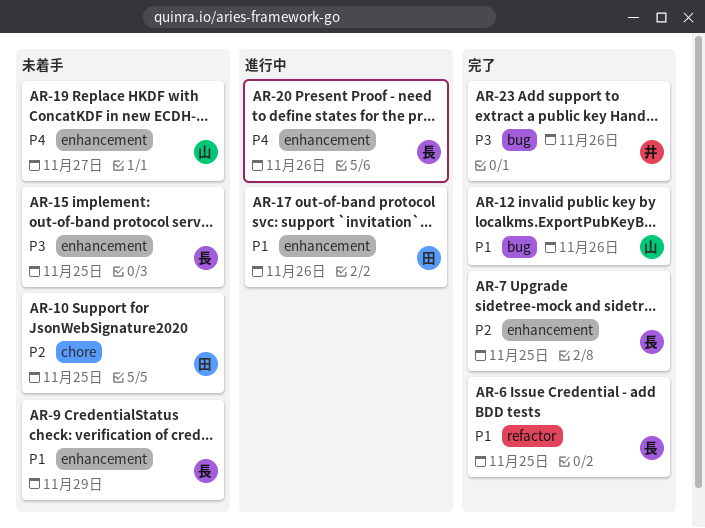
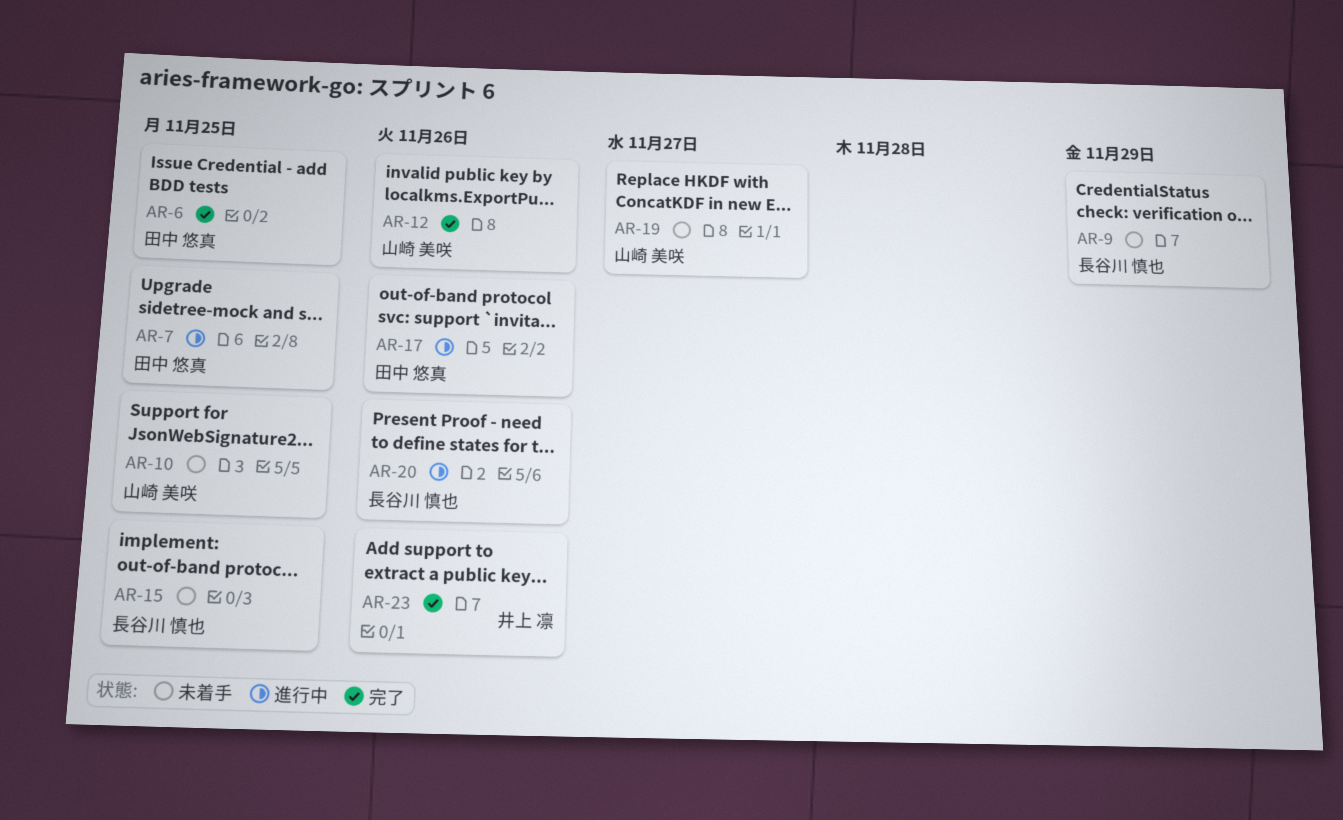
AR-6, owner: 長谷川 慎也 -> 田中 悠真
AR-7, status: 完了 -> 進行中
AR-7, owner: 長谷川 慎也 -> 田中 悠真
AR-10, owner: 田中 悠真 -> 山崎 美咲

